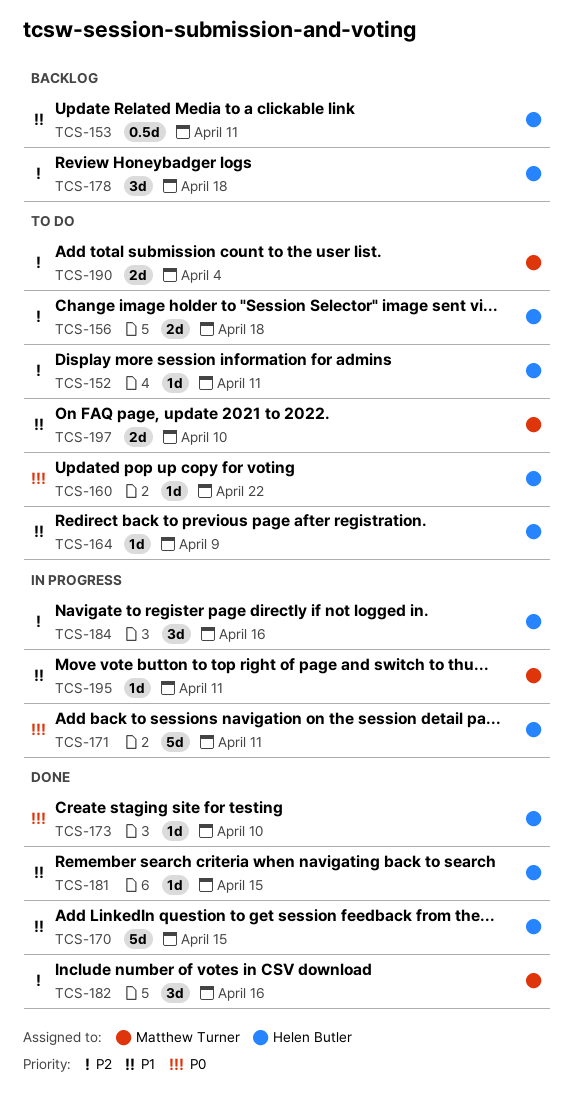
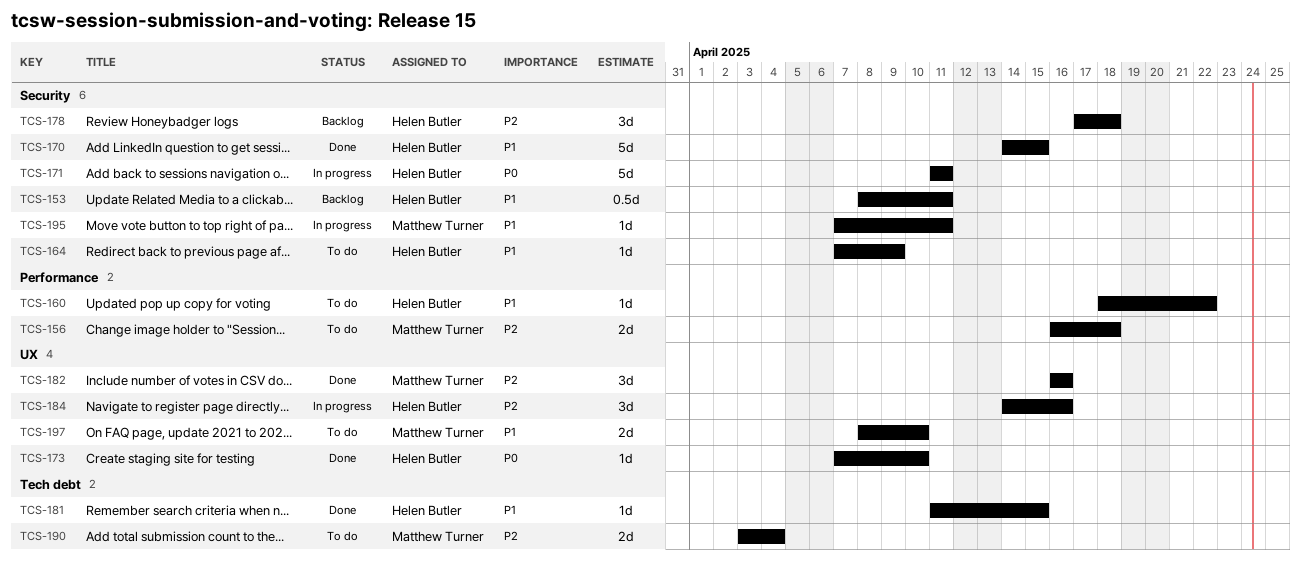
TCS-152: present -> none
TCS-156, owner: Helen Butler -> Matthew Turner
TCS-160, priority: P0 -> P1

